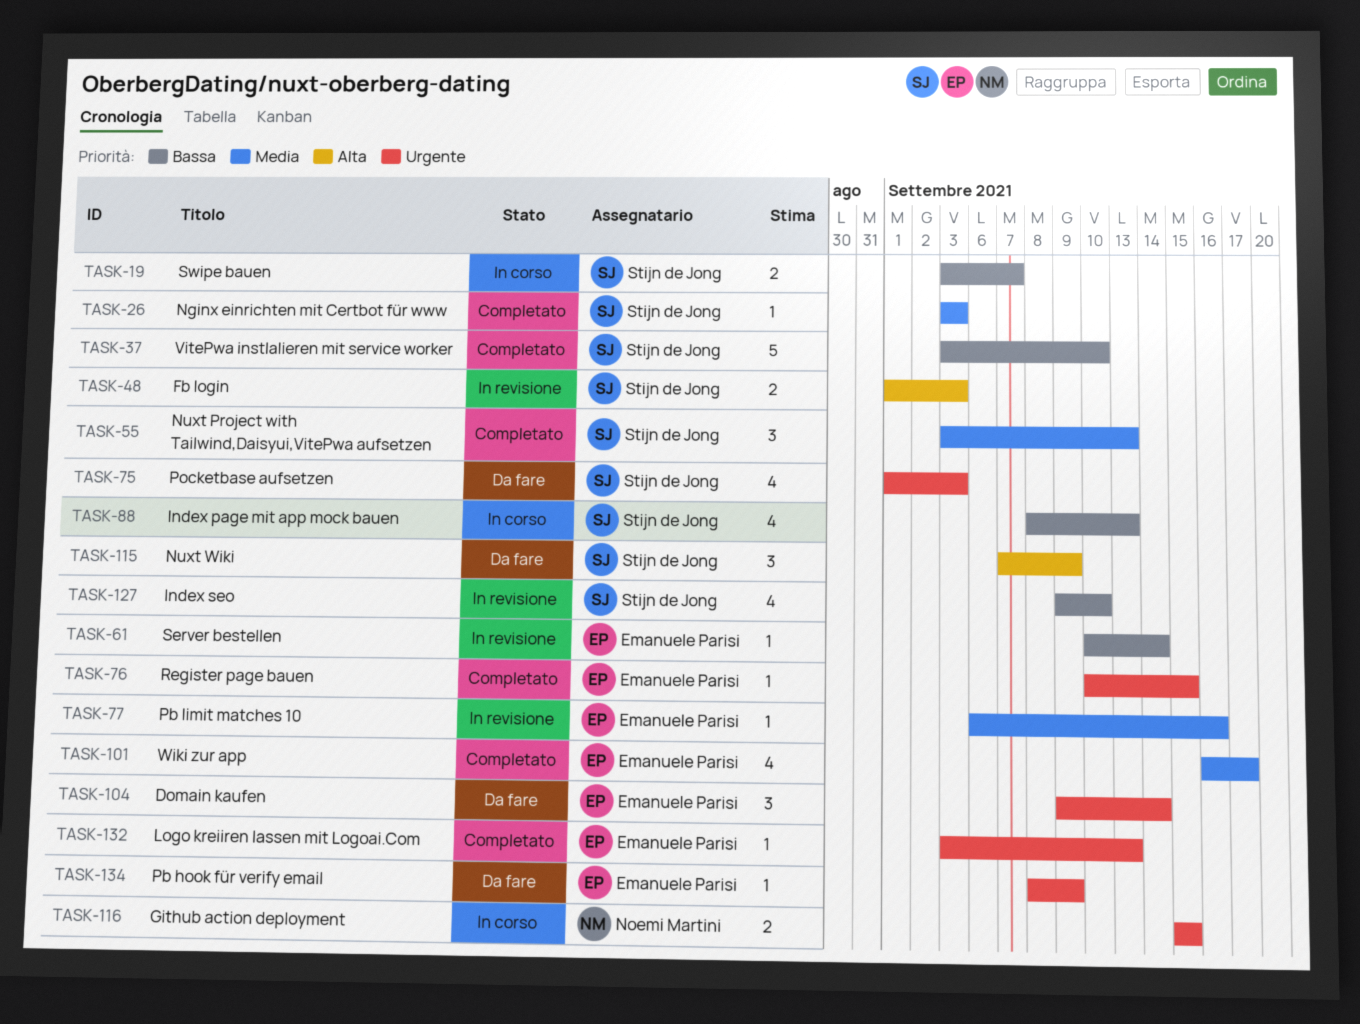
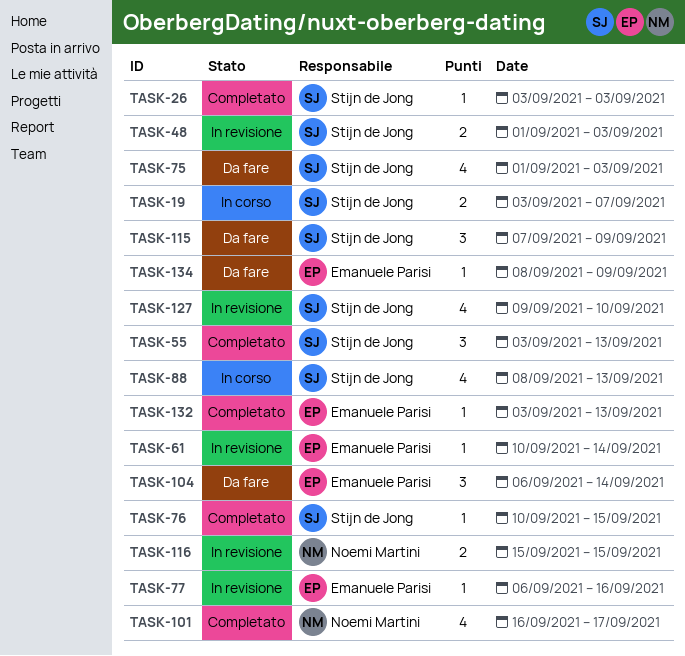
TASK-37: present -> none
TASK-76, owner: Emanuele Parisi -> Stijn de Jong
TASK-101, owner: Emanuele Parisi -> Noemi Martini
TASK-104, start: Sep 9 -> Sep 6
TASK-116, status: In corso -> In revisione

